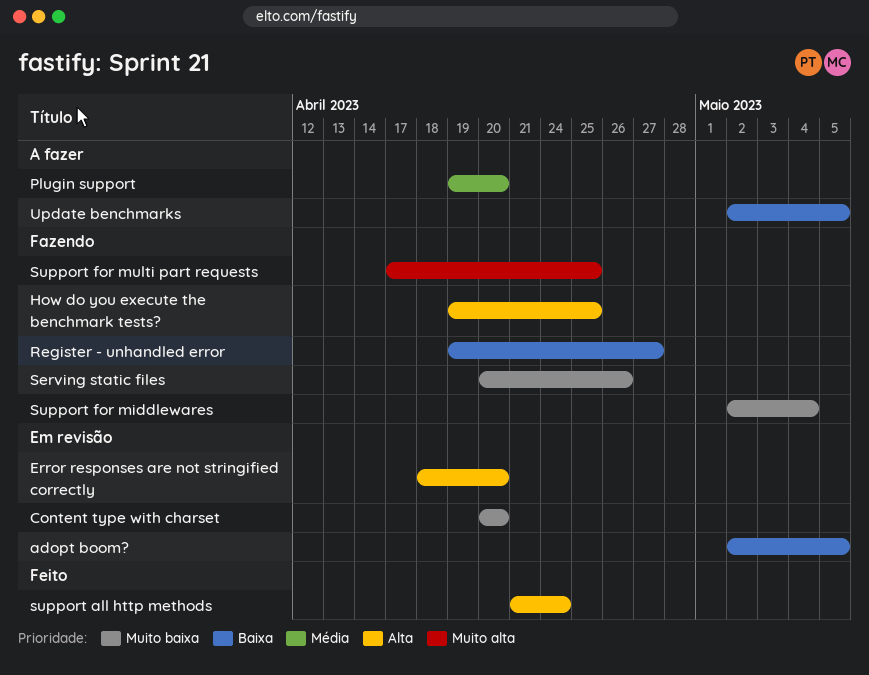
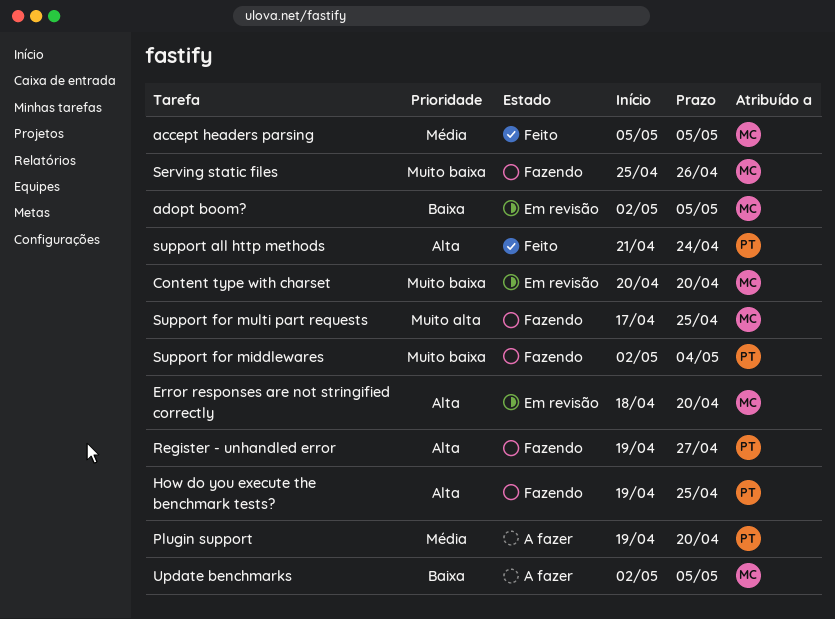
accept headers parsing: none -> present
Register - unhandled error, priority: Baixa -> Alta
Serving static files, start: Apr 20 -> Apr 25

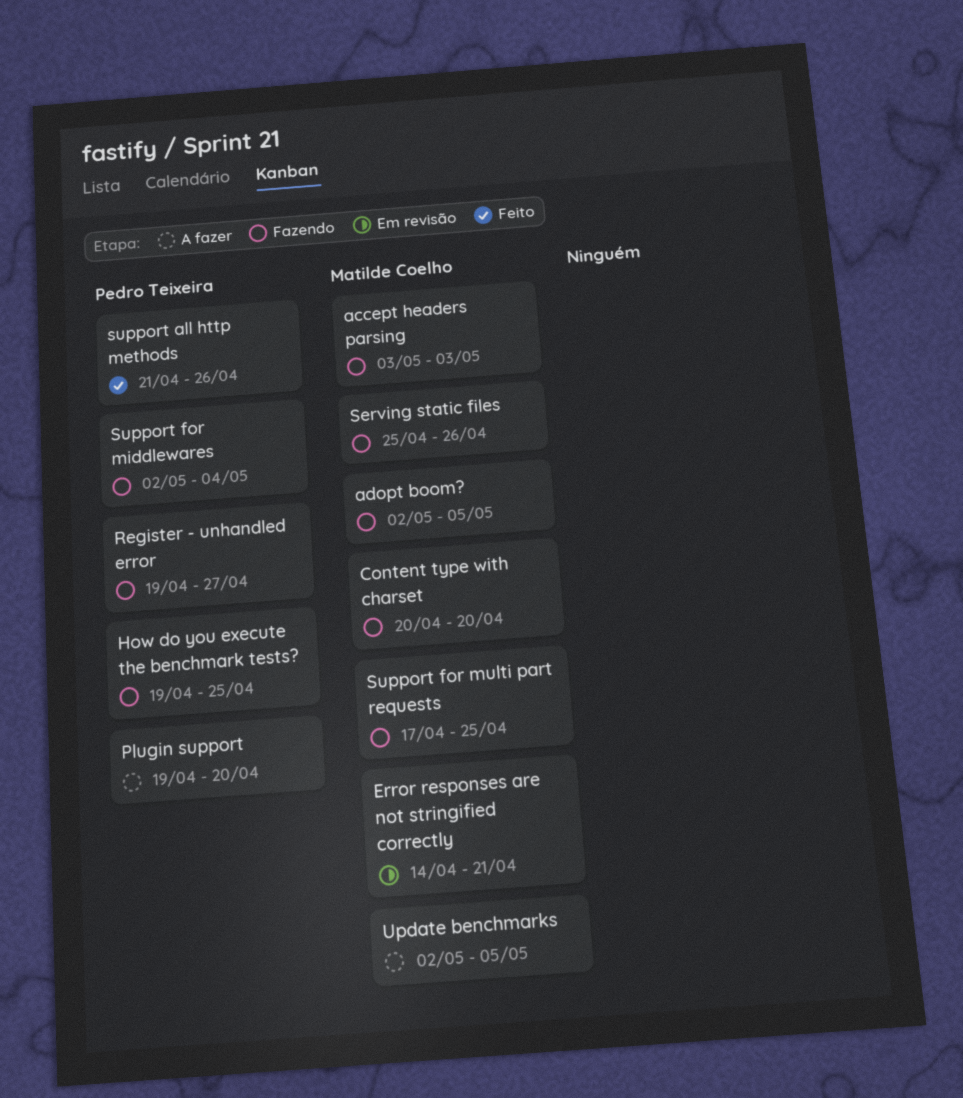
accept headers parsing, status: Feito -> Fazendo
accept headers parsing, start: May 5 -> May 3
accept headers parsing, due: May 5 -> May 3
adopt boom?, status: Em revisão -> Fazendo
Content type with charset, status: Em revisão -> Fazendo
Error responses are not stringified correctly, start: Apr 18 -> Apr 14
Error responses are not stringified correctly, due: Apr 20 -> Apr 21
support all http methods, due: Apr 24 -> Apr 26

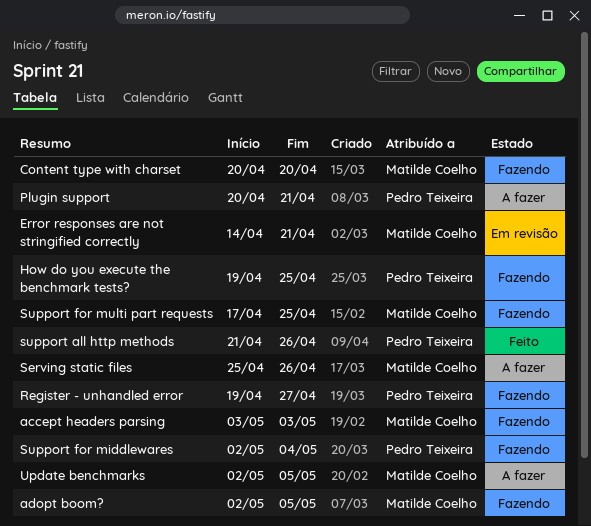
Plugin support, start: Apr 19 -> Apr 20
Plugin support, due: Apr 20 -> Apr 21
Serving static files, status: Fazendo -> A fazer

